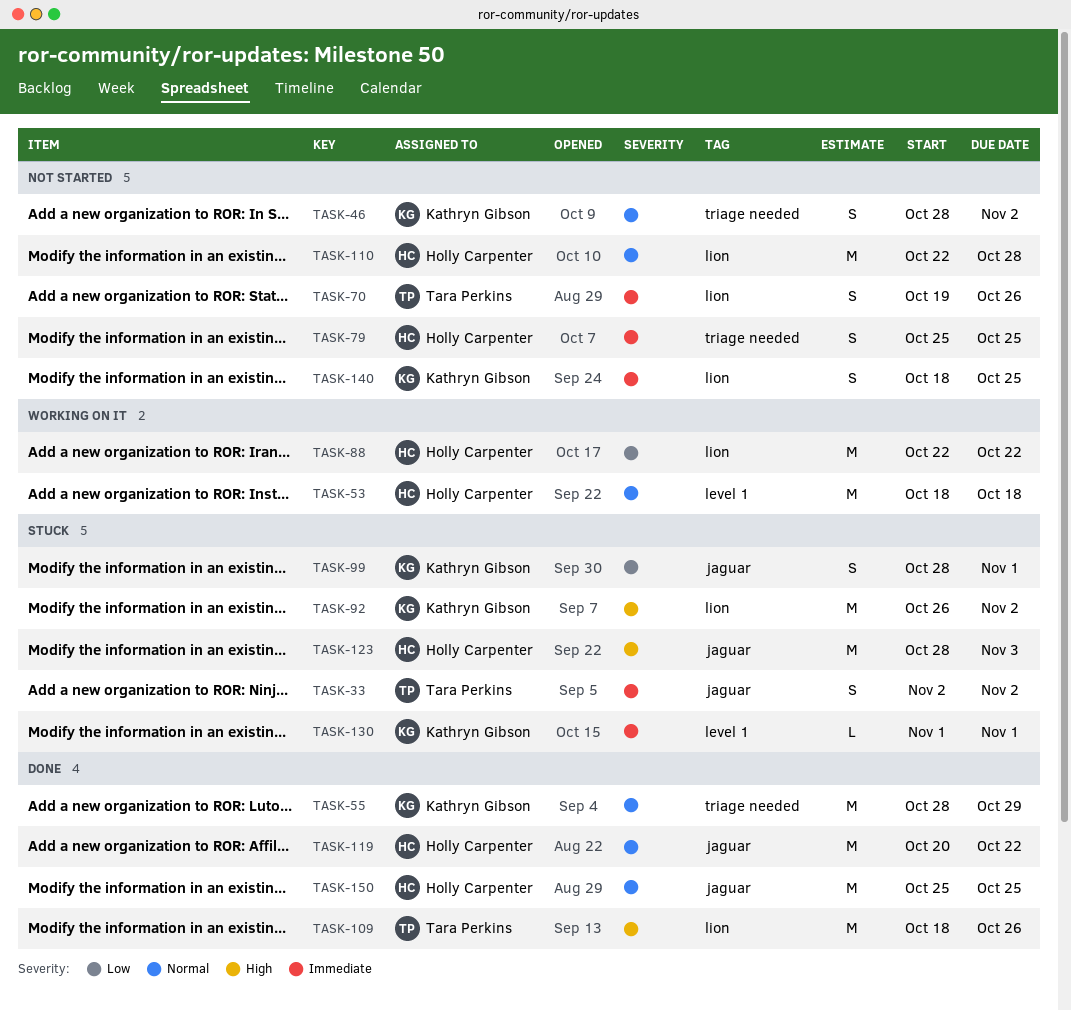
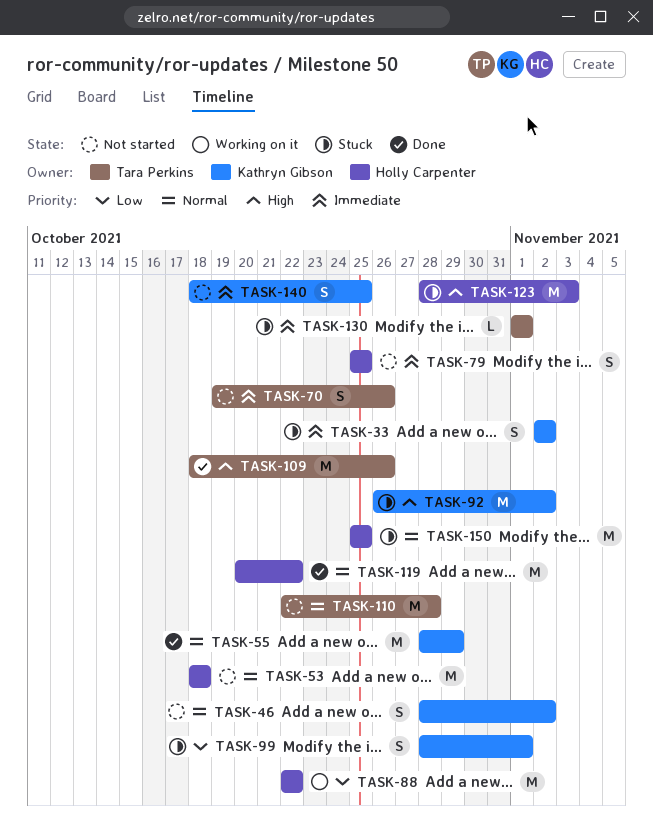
TASK-33, owner: Tara Perkins -> Kathryn Gibson
TASK-53, status: Working on it -> Not started
TASK-110, owner: Holly Carpenter -> Tara Perkins
TASK-130, owner: Kathryn Gibson -> Tara Perkins
TASK-150, status: Done -> Stuck

